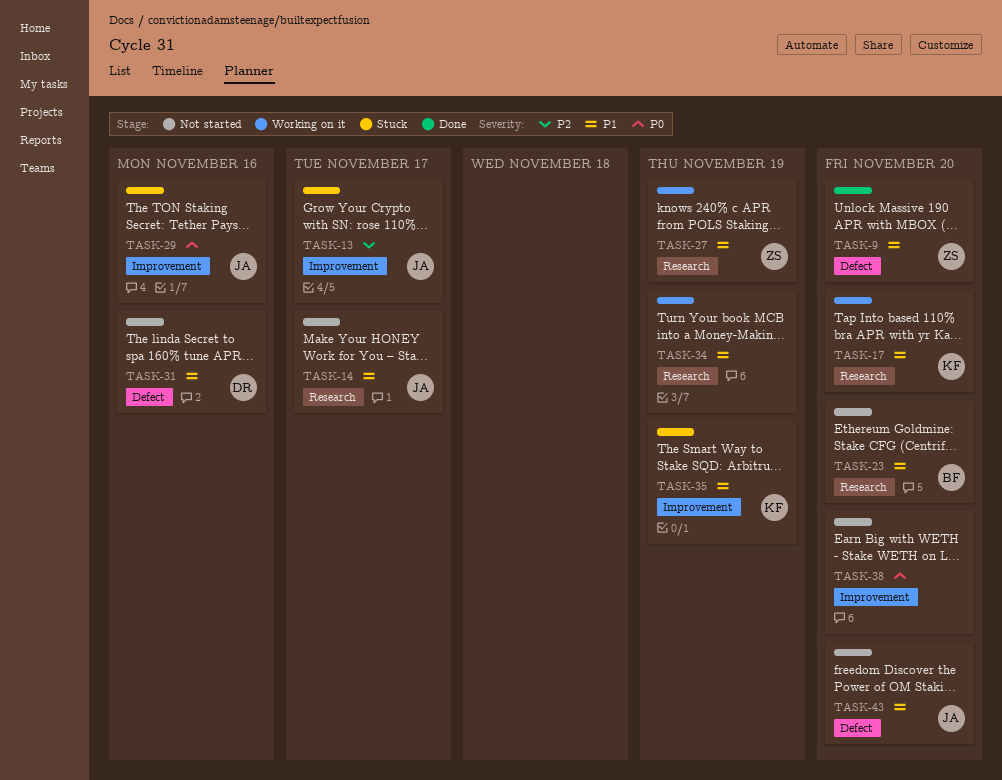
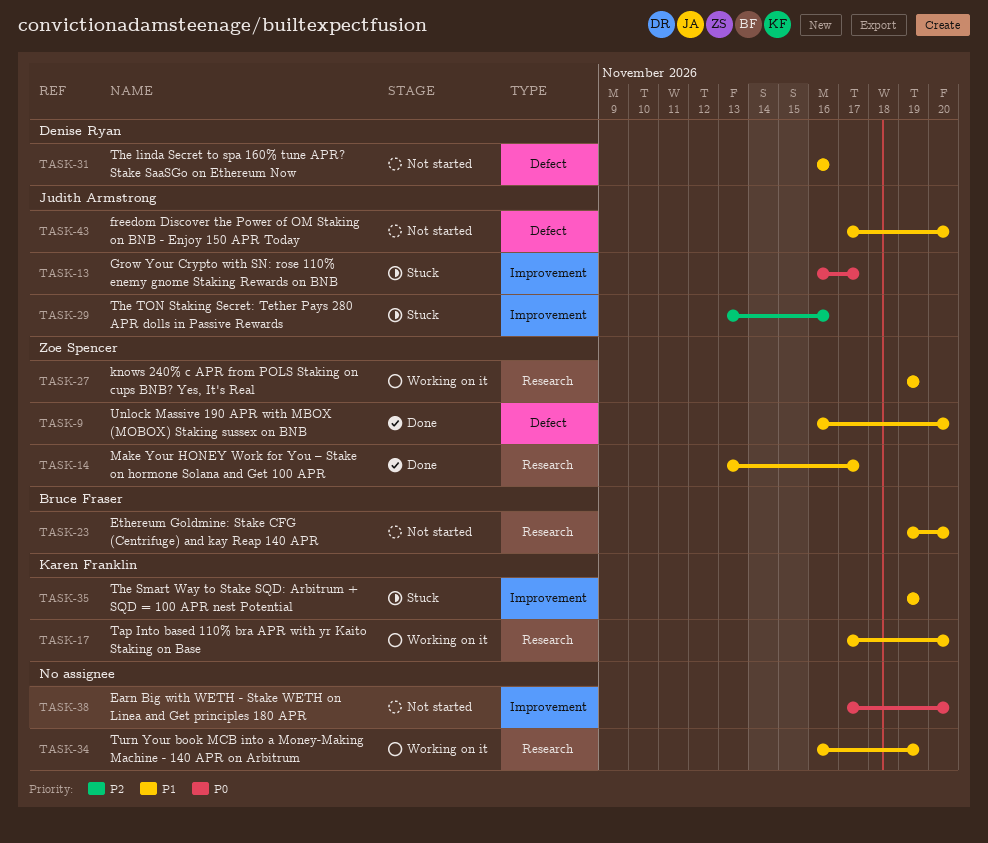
TASK-13, priority: P2 -> P0
TASK-14, status: Not started -> Done
TASK-14, owner: Judith Armstrong -> Zoe Spencer
TASK-29, priority: P0 -> P2

